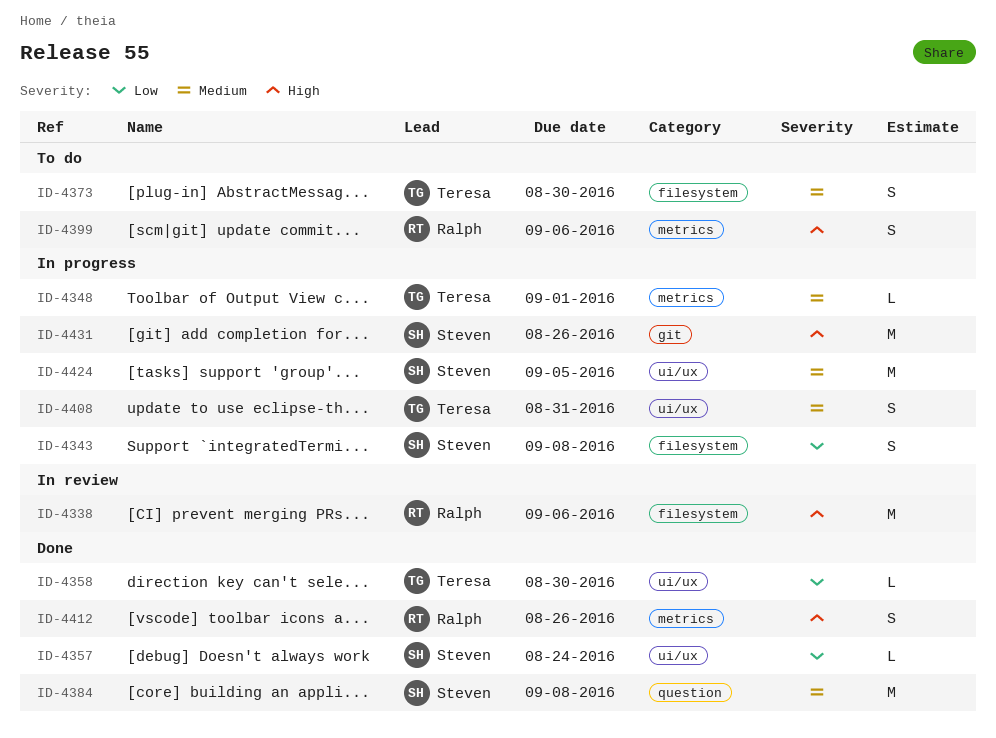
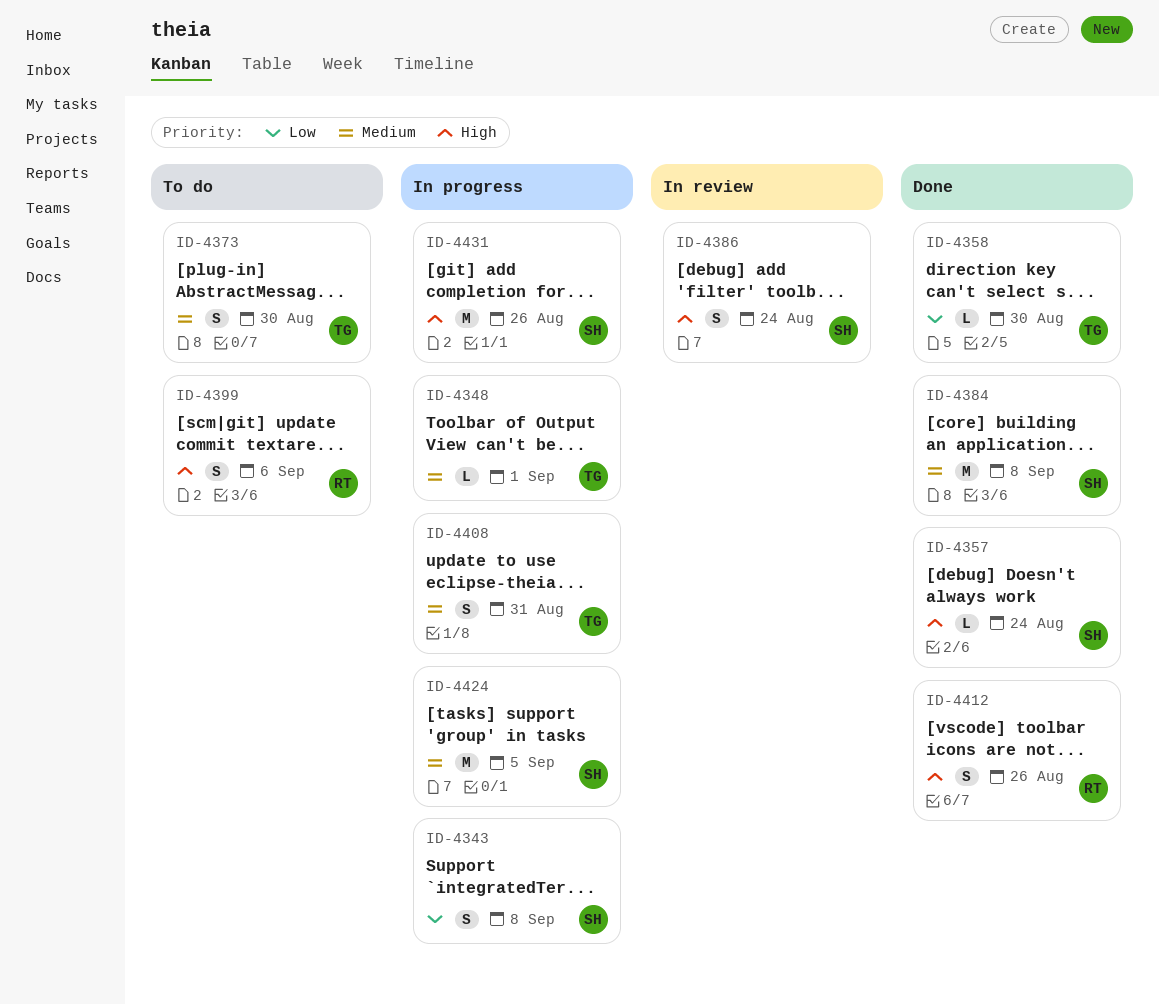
ID-4338: present -> none
ID-4357, priority: Low -> High
ID-4386: none -> present

